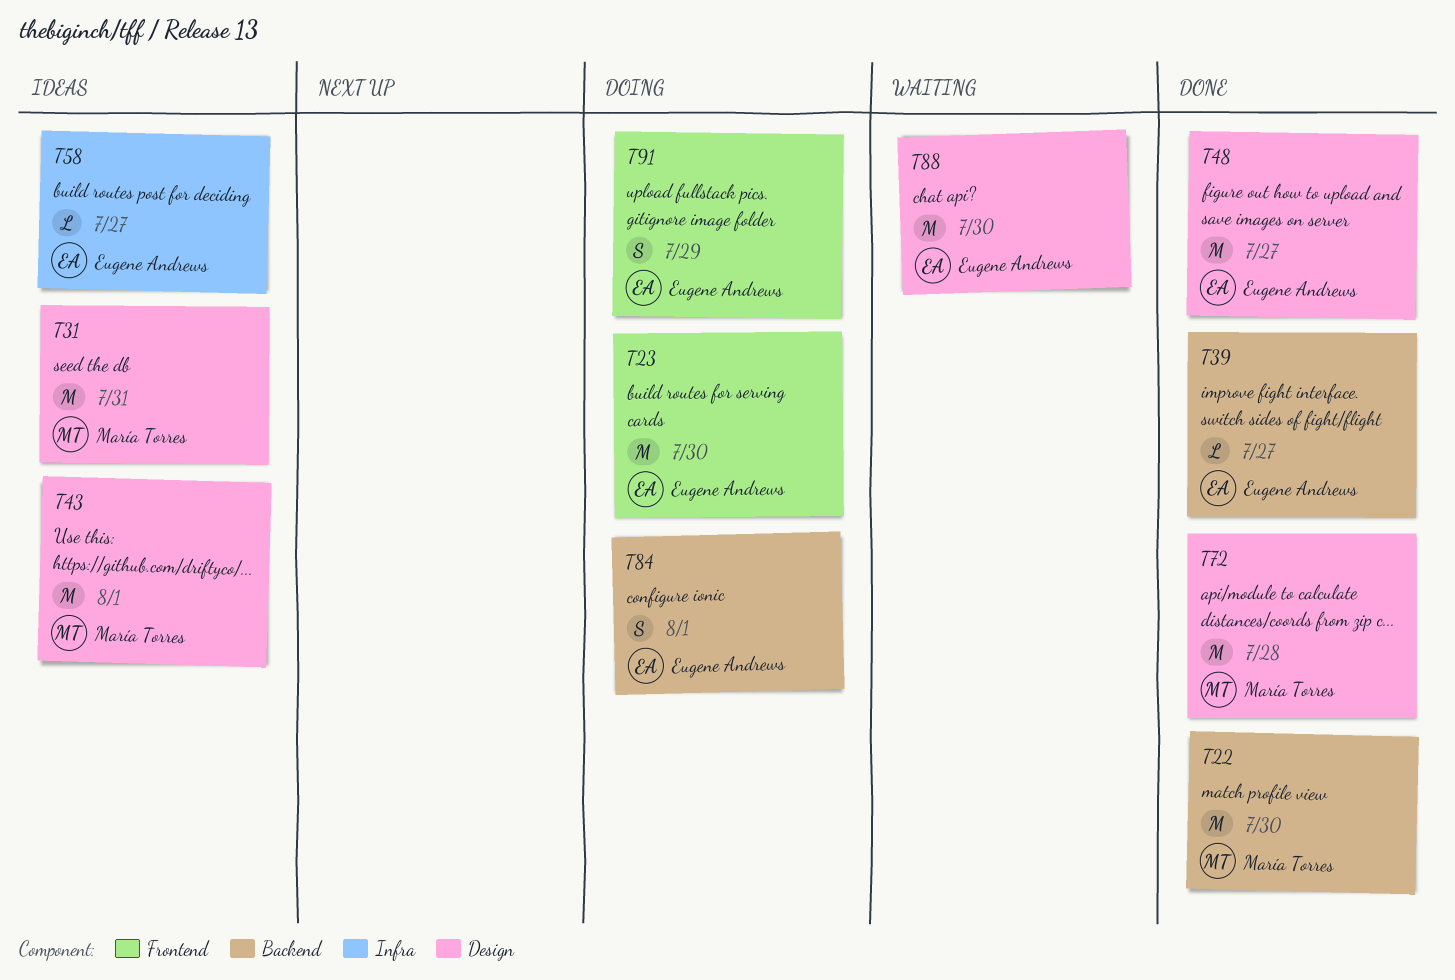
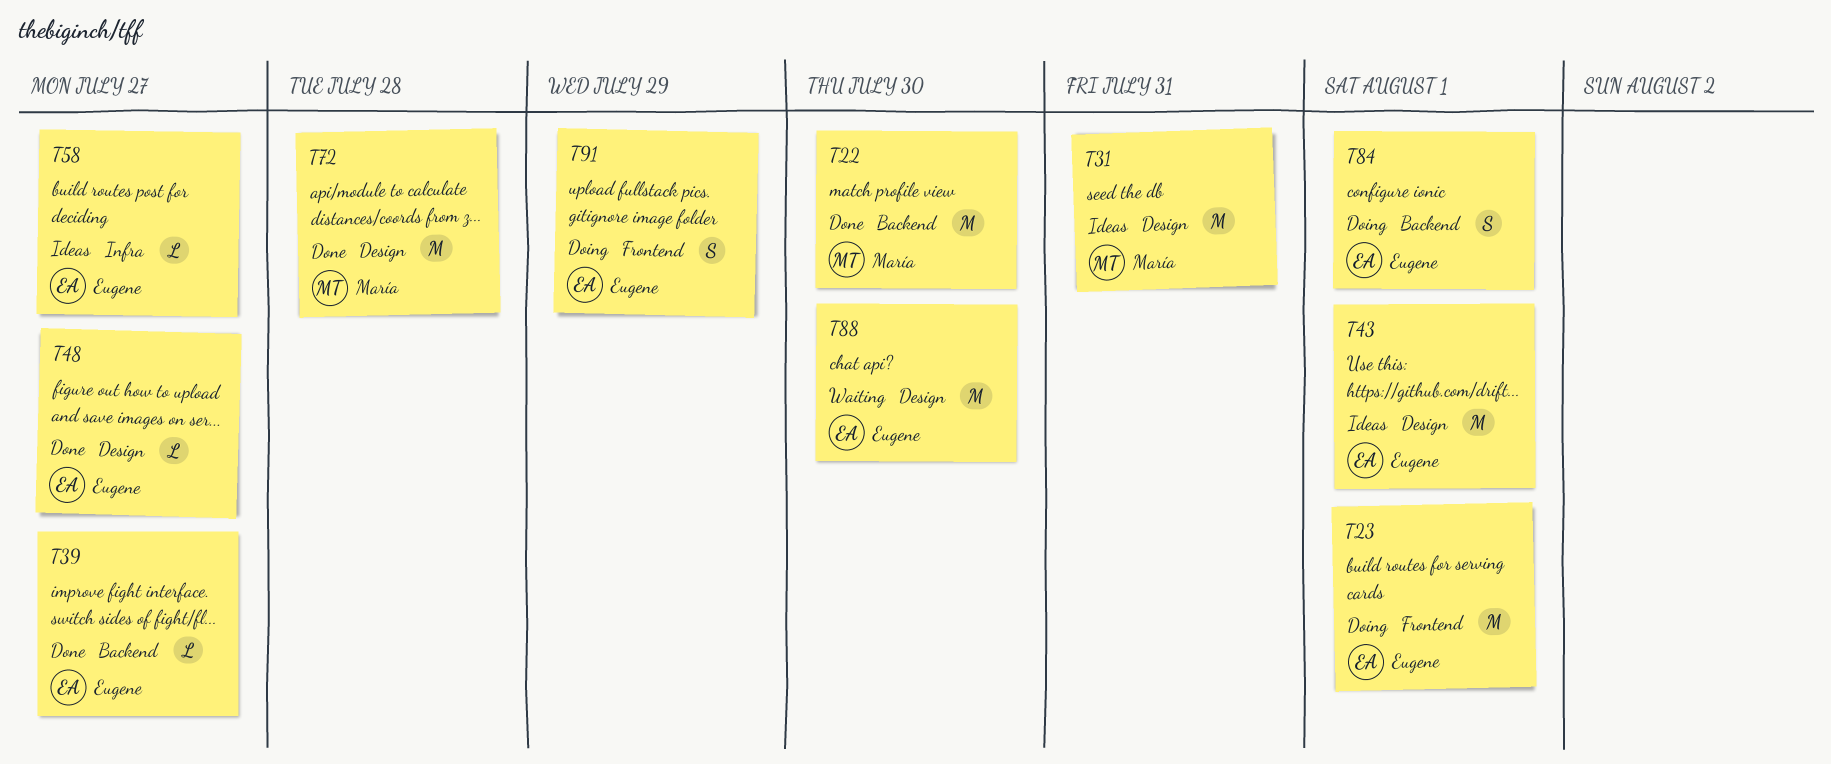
T23, due: Jul 30 -> Aug 1
T43, owner: María Torres -> Eugene Andrews
T48, estimate: M -> L

